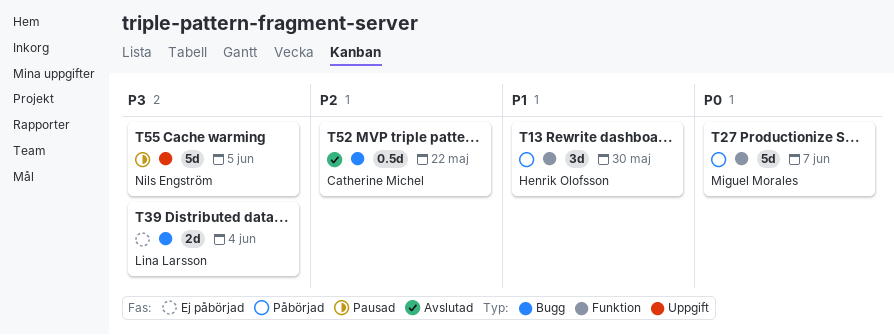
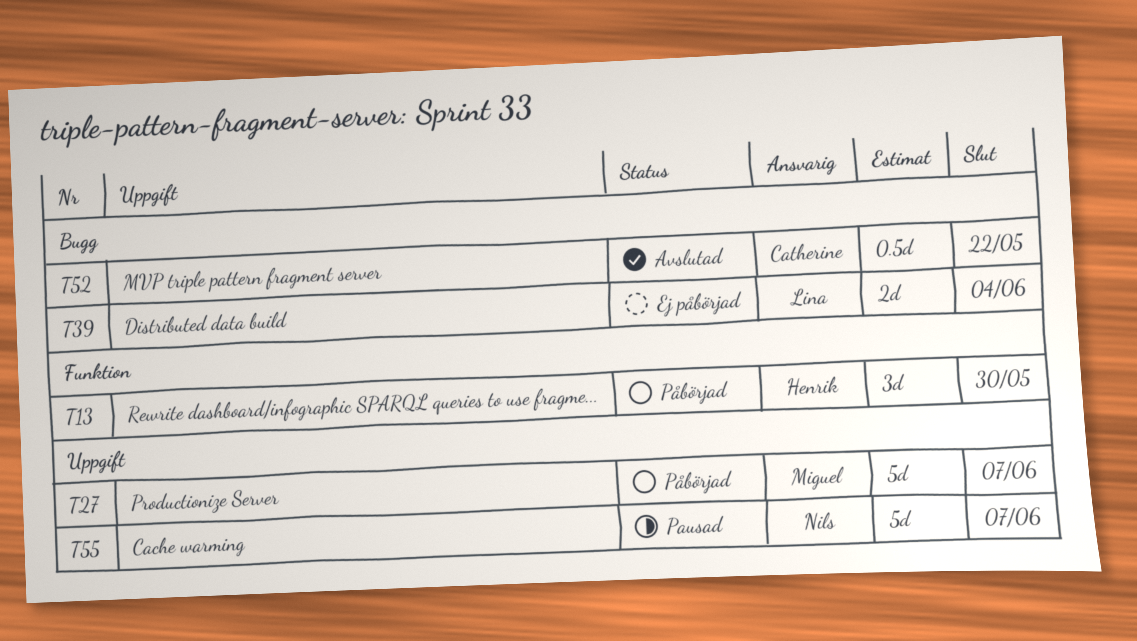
T27, label: Funktion -> Uppgift
T55, due: Jun 5 -> Jun 7

